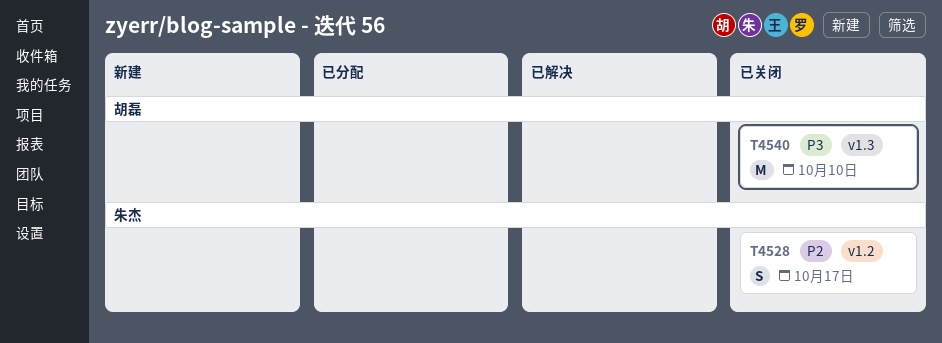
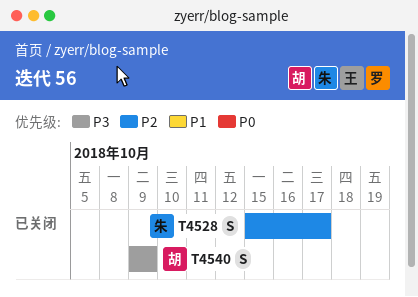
T4540, estimate: M -> S
T4540, due: Oct 10 -> Oct 9

